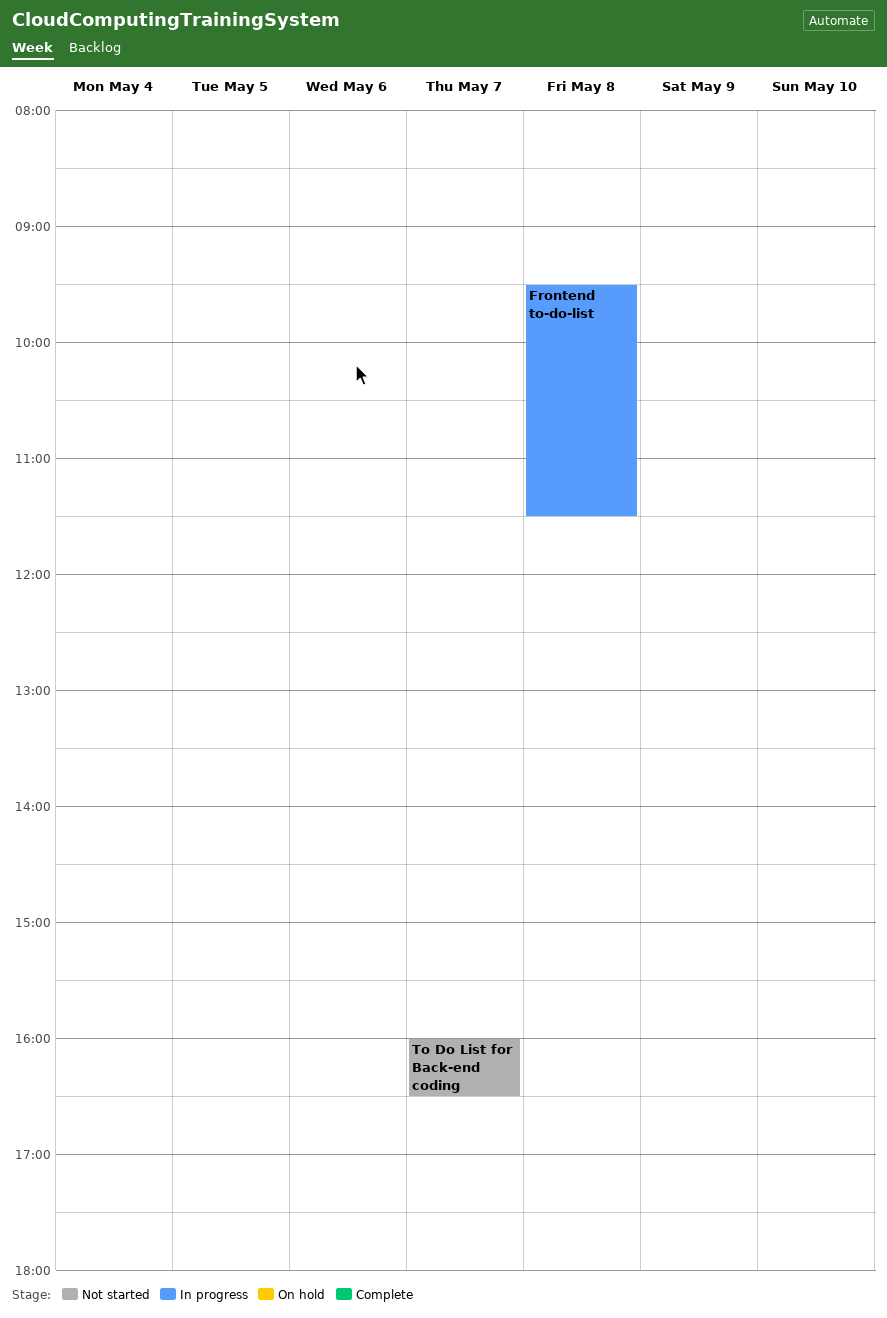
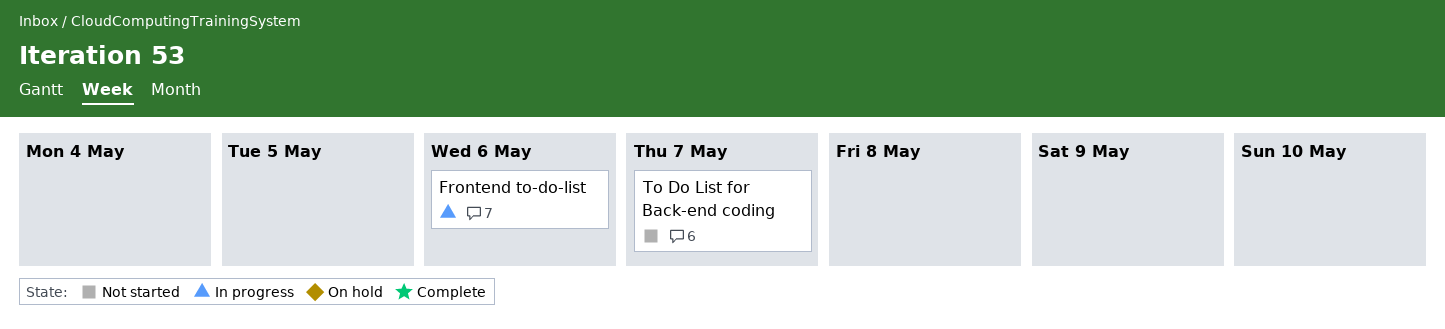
Frontend to-do-list, day: May 8 -> May 6

